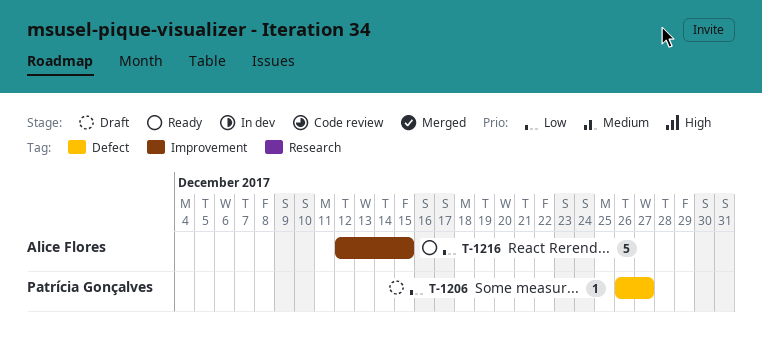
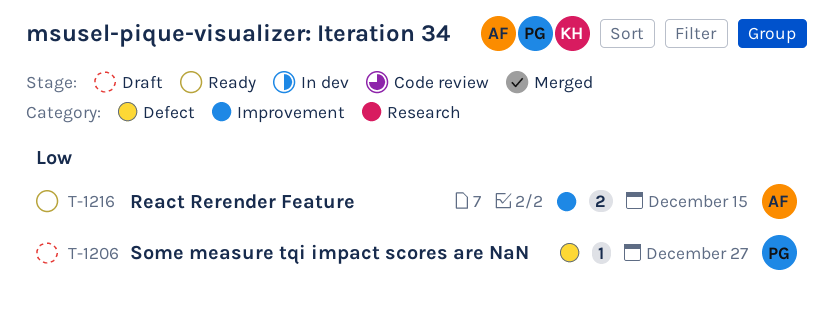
T-1216, estimate: 5 -> 2

